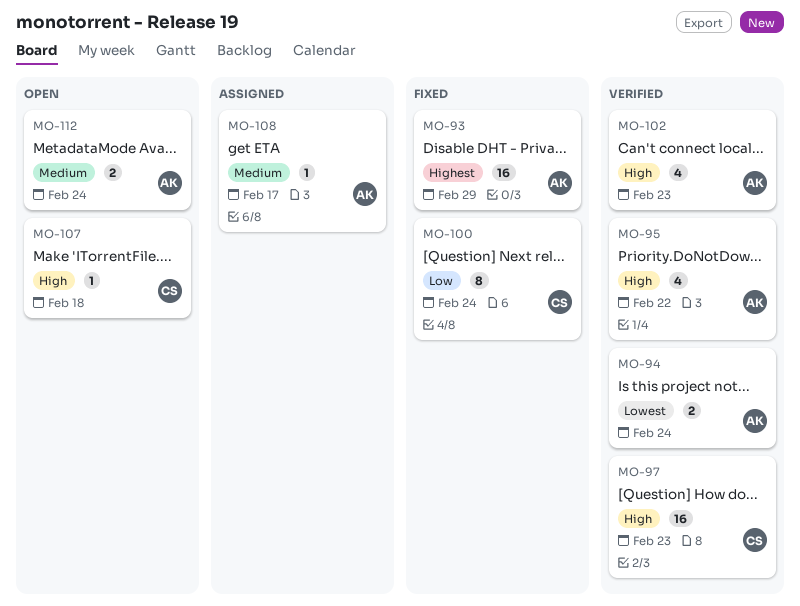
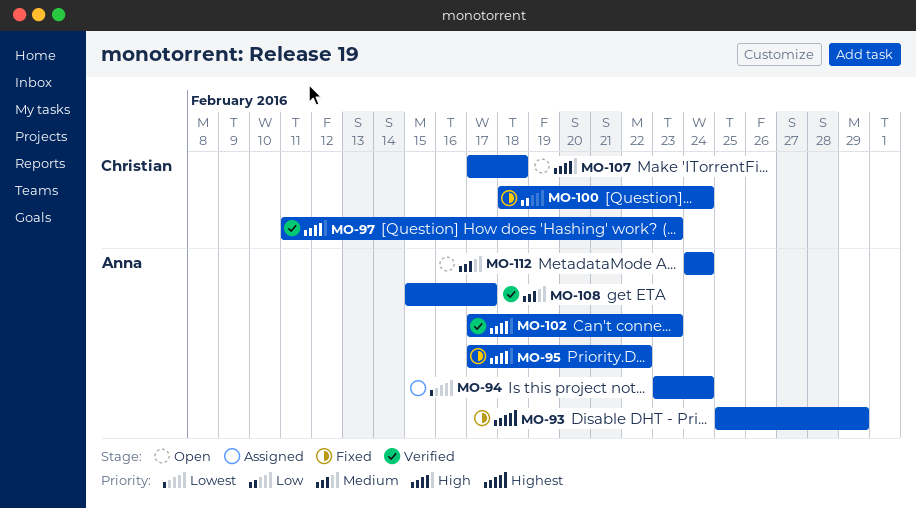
MO-94, status: Verified -> Assigned
MO-95, status: Verified -> Fixed
MO-108, status: Assigned -> Verified

